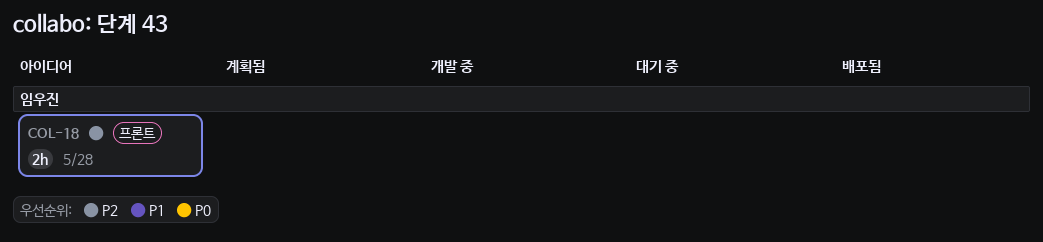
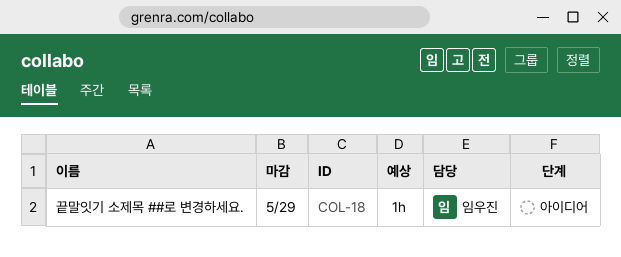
COL-18, estimate: 2h -> 1h
COL-18, due: May 28 -> May 29

